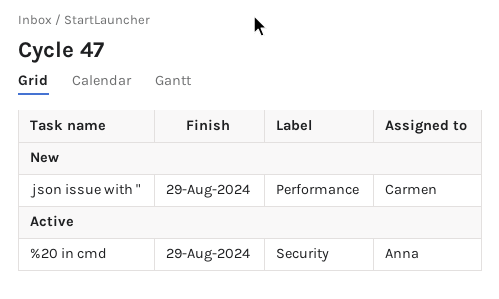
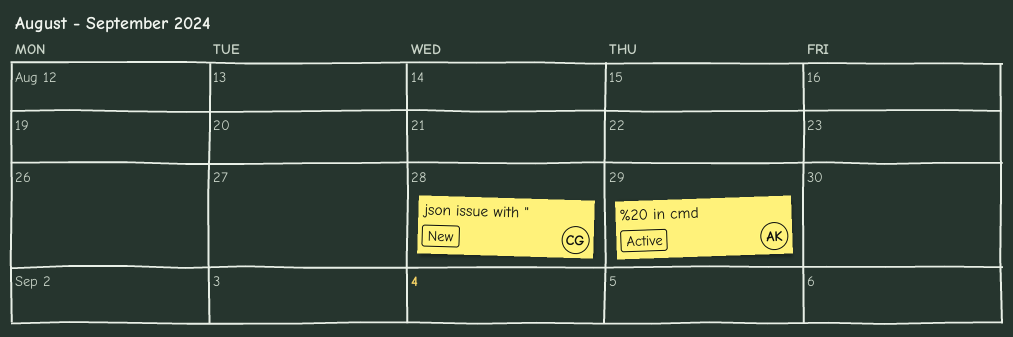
json issue with ", due: Aug 29 -> Aug 28

